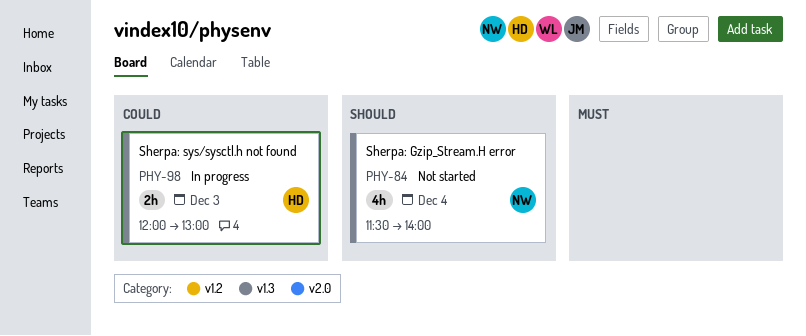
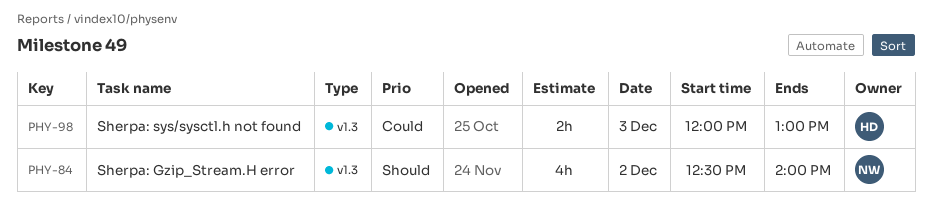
PHY-84, day: Dec 4 -> Dec 2
PHY-84, begins: 11:30 -> 12:30

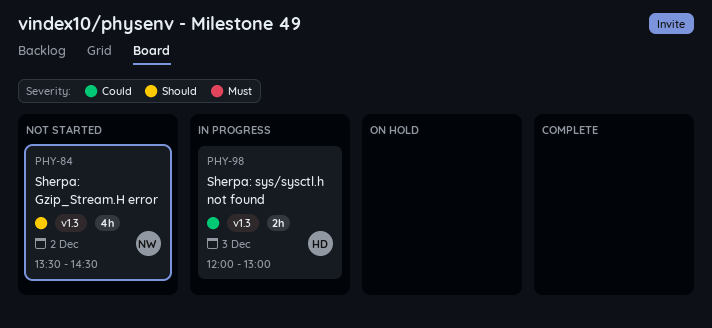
PHY-84, begins: 12:30 -> 13:30
PHY-84, ends: 14:00 -> 14:30

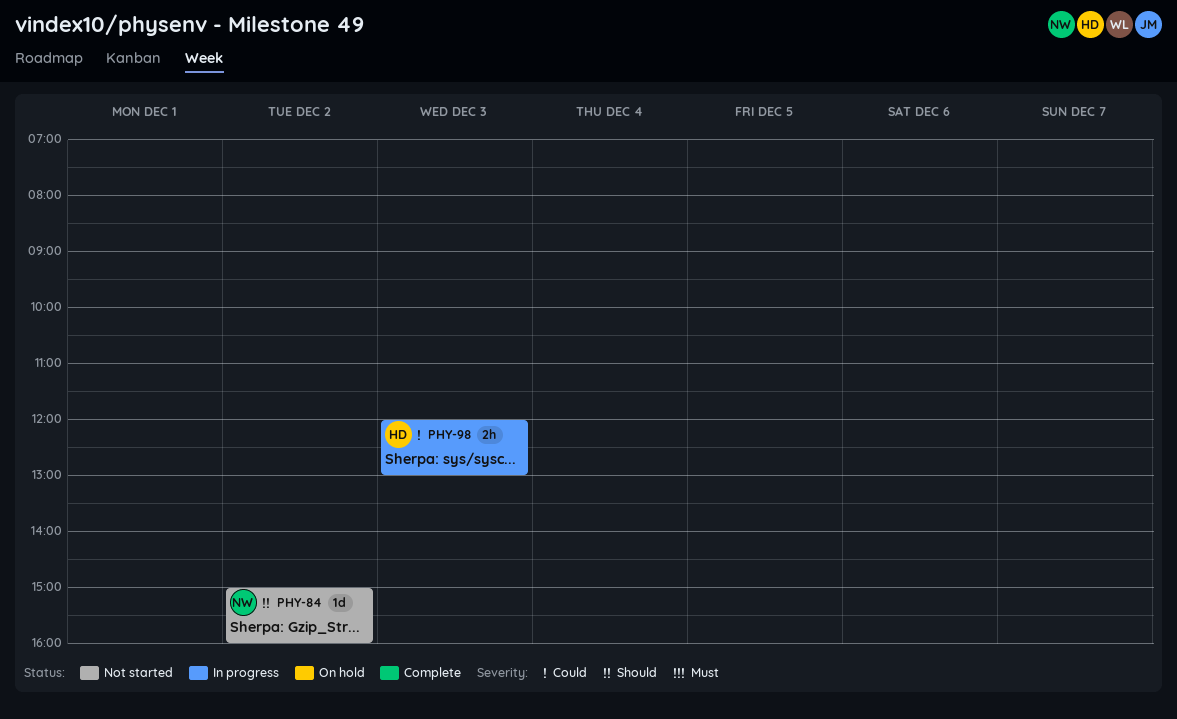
PHY-84, estimate: 4h -> 1d
PHY-84, begins: 13:30 -> 15:00
PHY-84, ends: 14:30 -> 16:00

